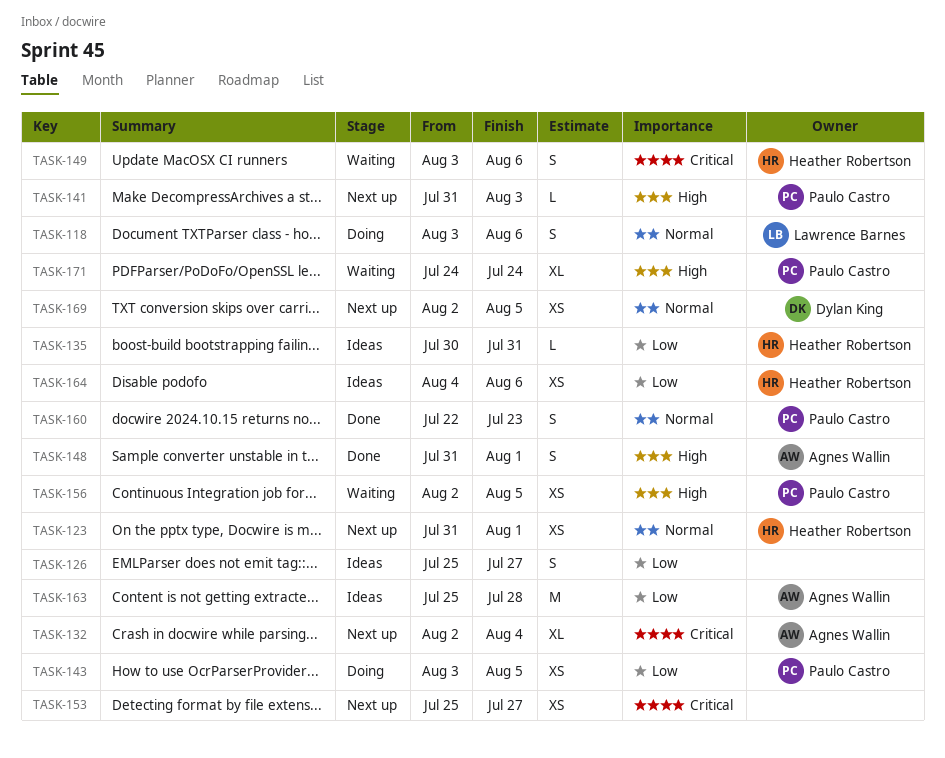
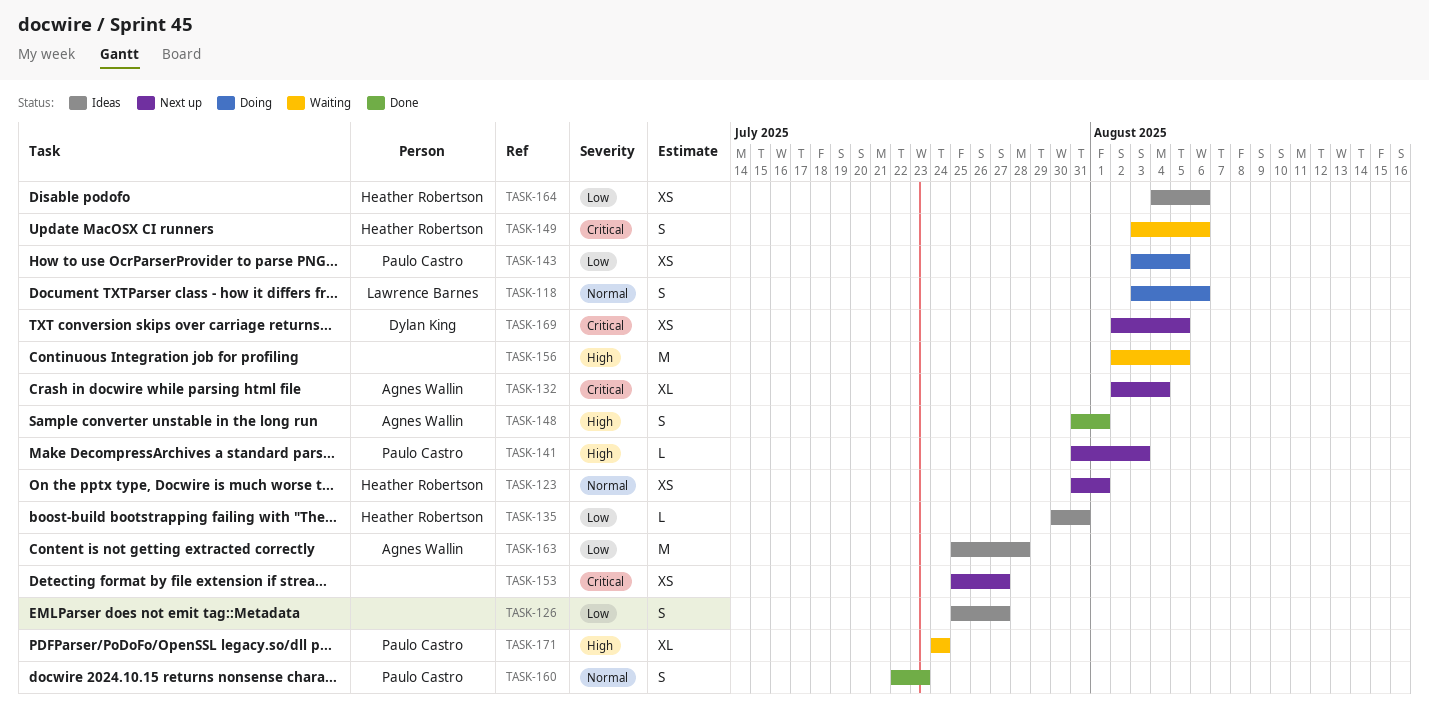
TASK-156, owner: Paulo Castro -> none
TASK-156, estimate: XS -> M
TASK-169, priority: Normal -> Critical

